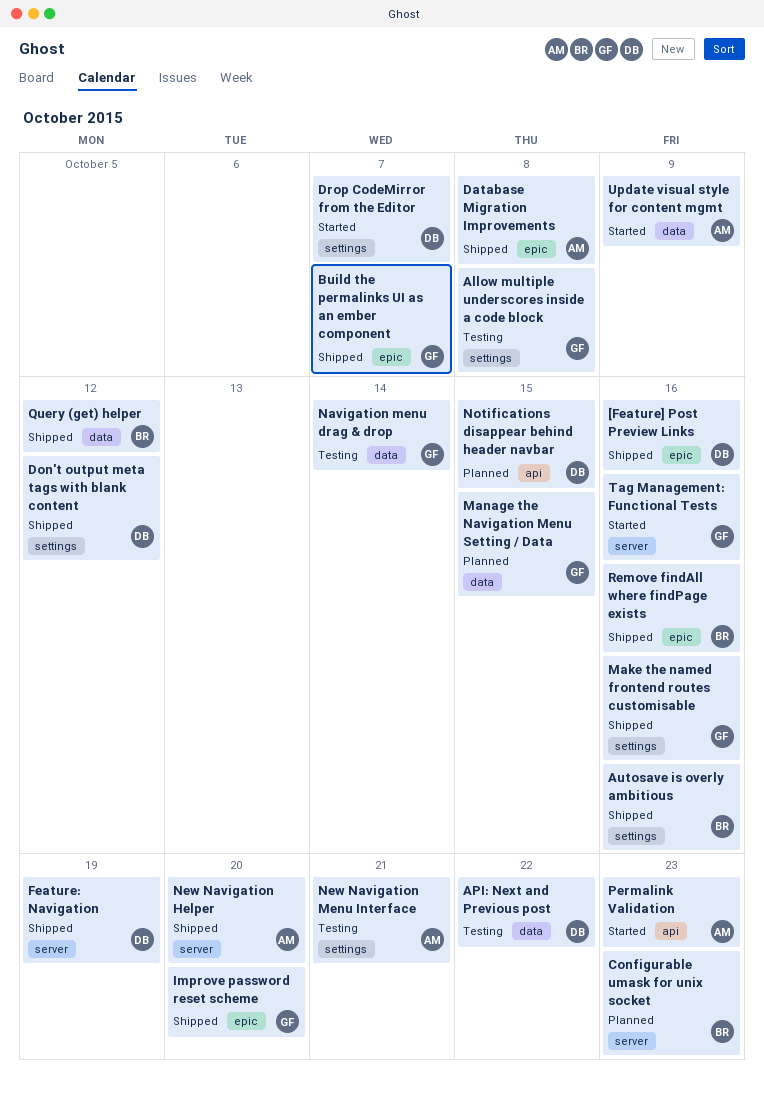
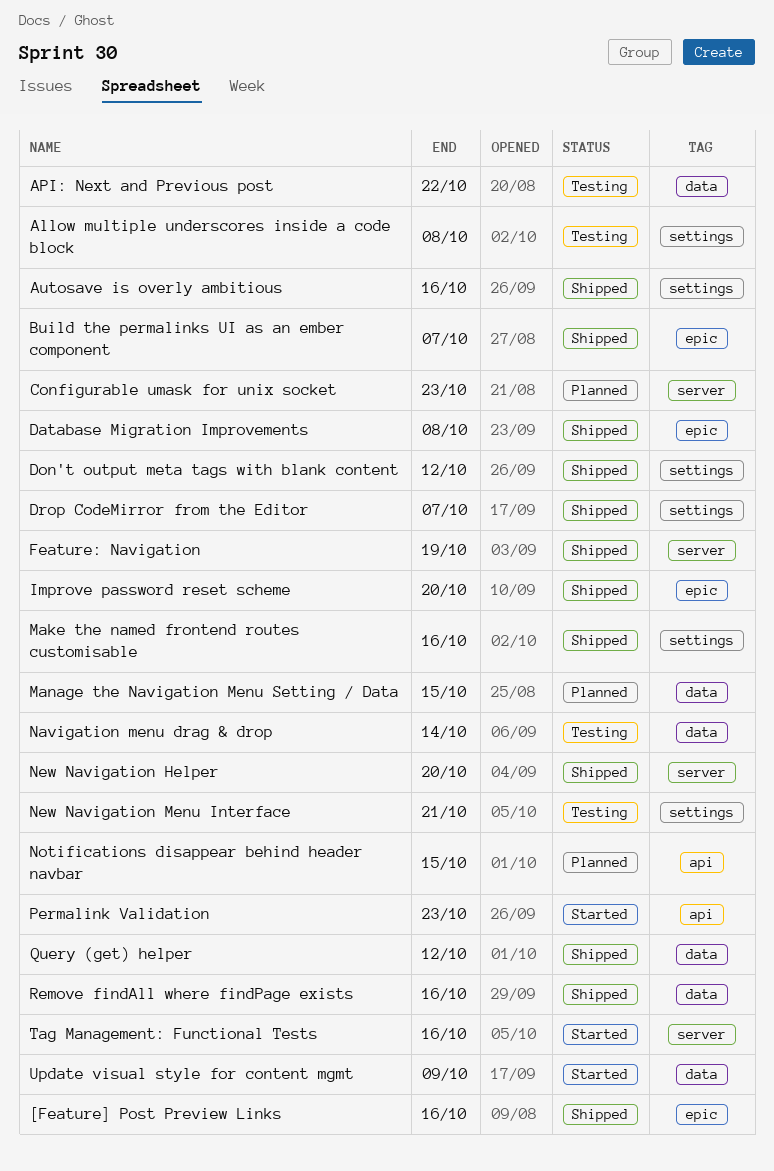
Drop CodeMirror from the Editor, status: Started -> Shipped
Remove findAll where findPage exists, label: epic -> data

